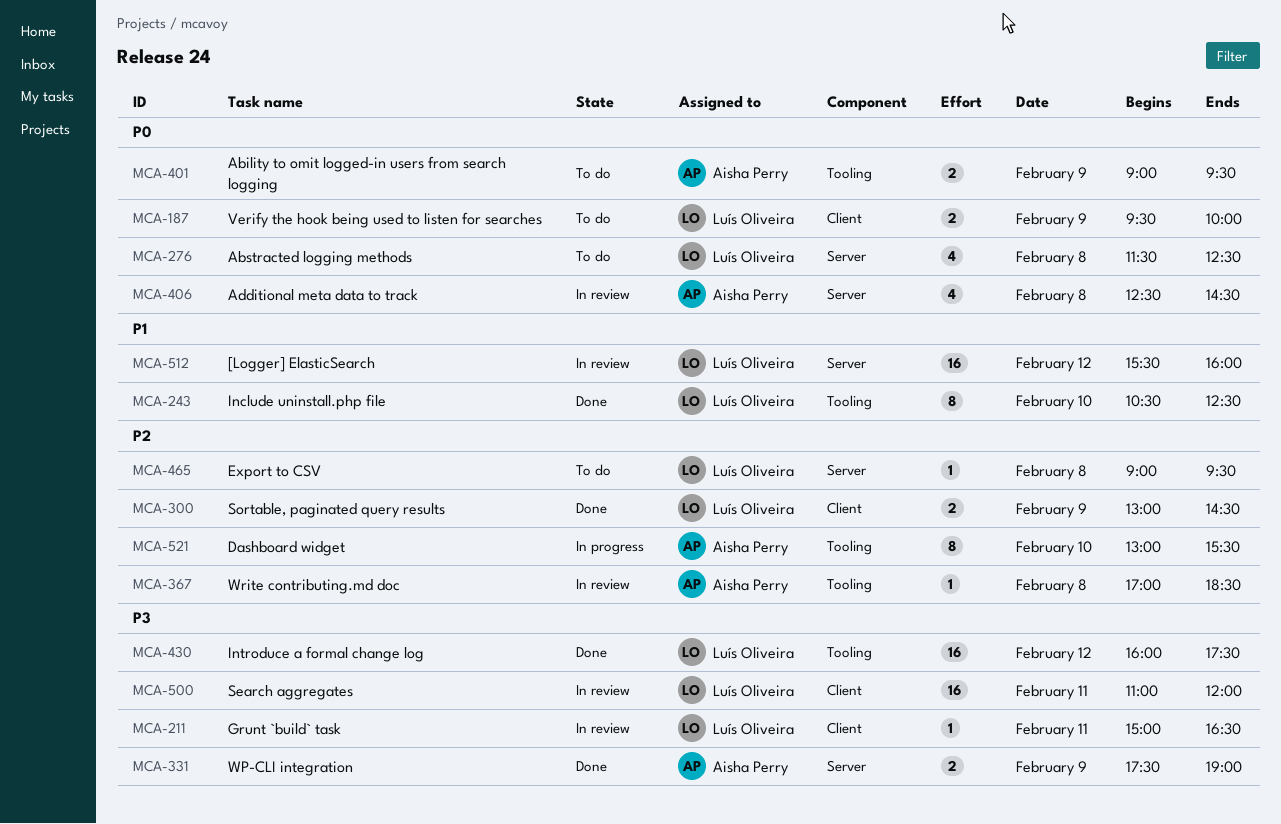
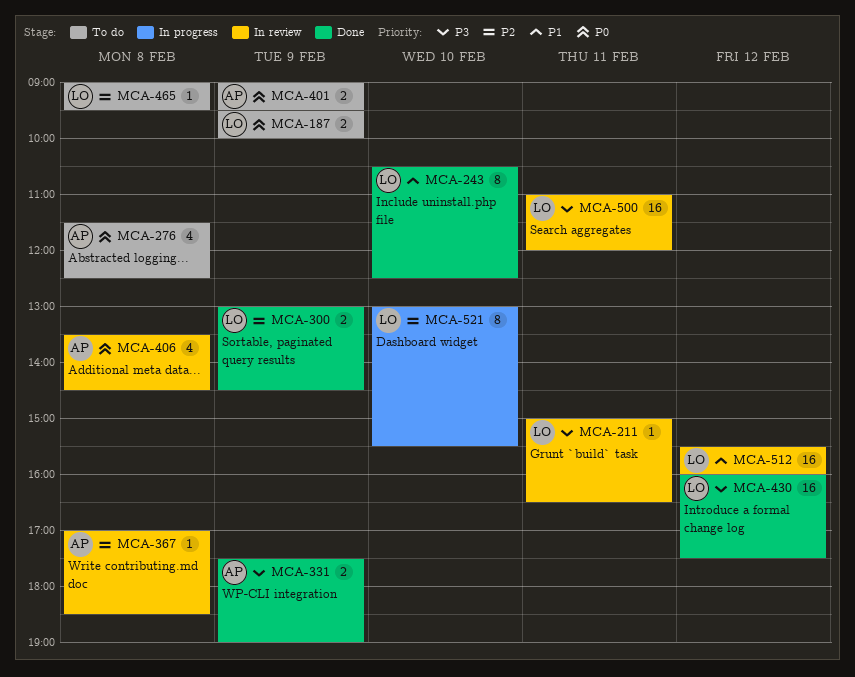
MCA-276, owner: Luís Oliveira -> Aisha Perry
MCA-406, begins: 12:30 -> 13:30
MCA-521, owner: Aisha Perry -> Luís Oliveira

